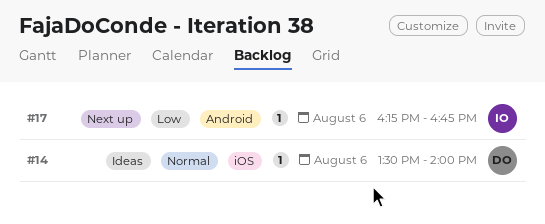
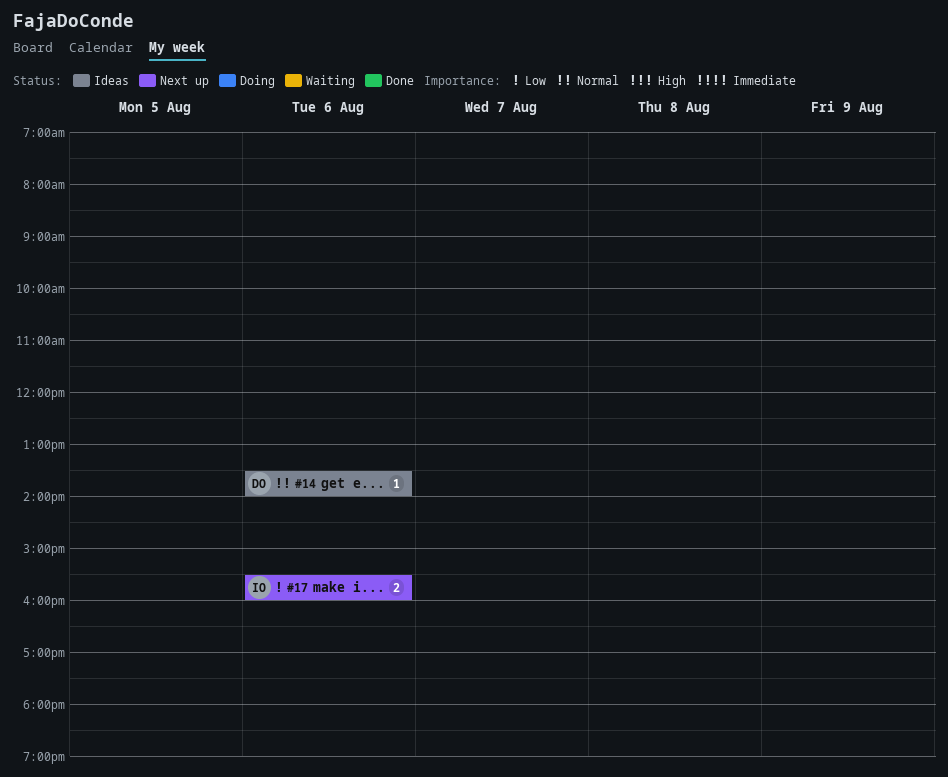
#17, estimate: 1 -> 2
#17, begins: 16:15 -> 15:30
#17, ends: 16:45 -> 16:00

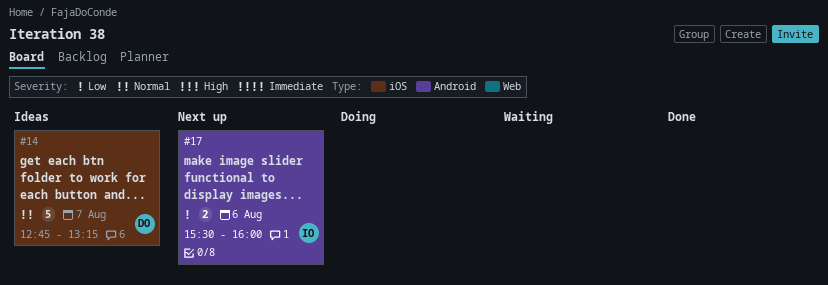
#14, estimate: 1 -> 5
#14, day: Aug 6 -> Aug 7
#14, begins: 13:30 -> 12:45
#14, ends: 14:00 -> 13:15

